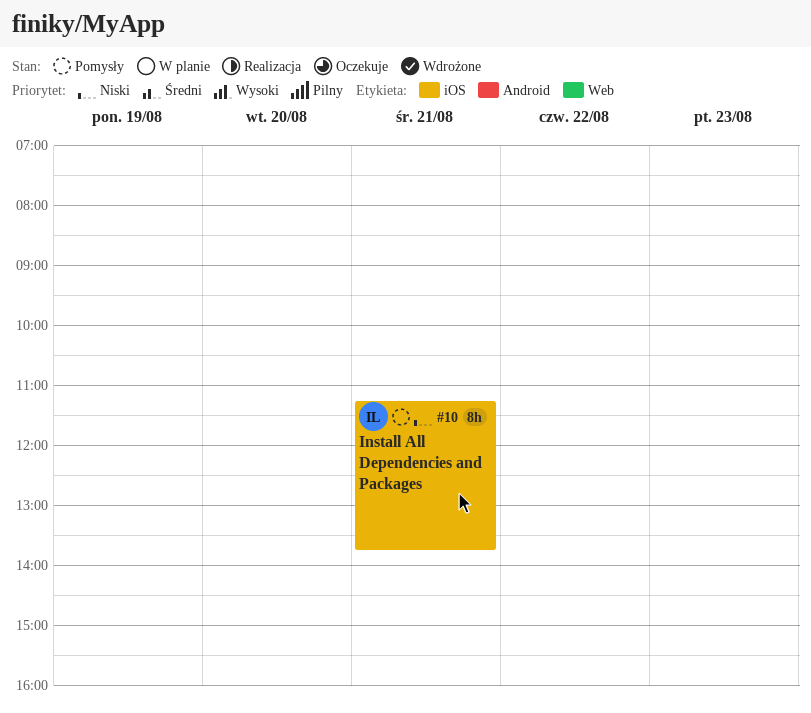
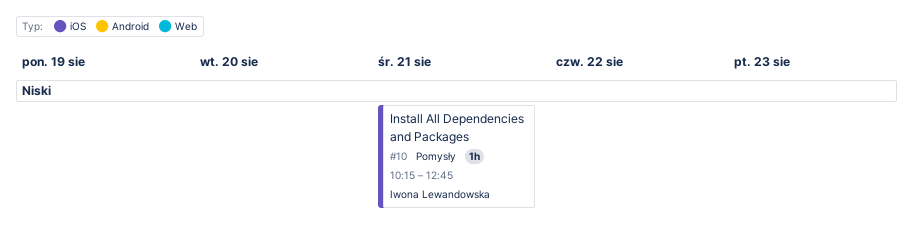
#10, estimate: 8h -> 1h
#10, begins: 11:15 -> 10:15
#10, ends: 13:45 -> 12:45

